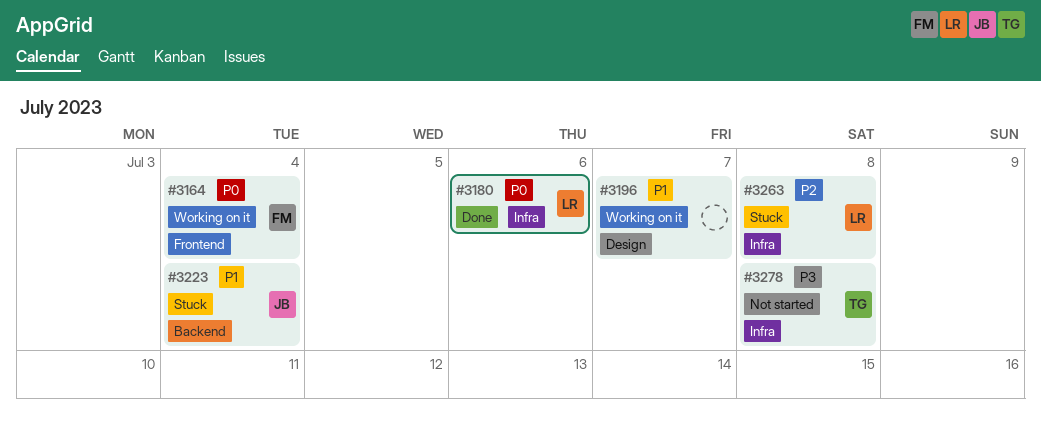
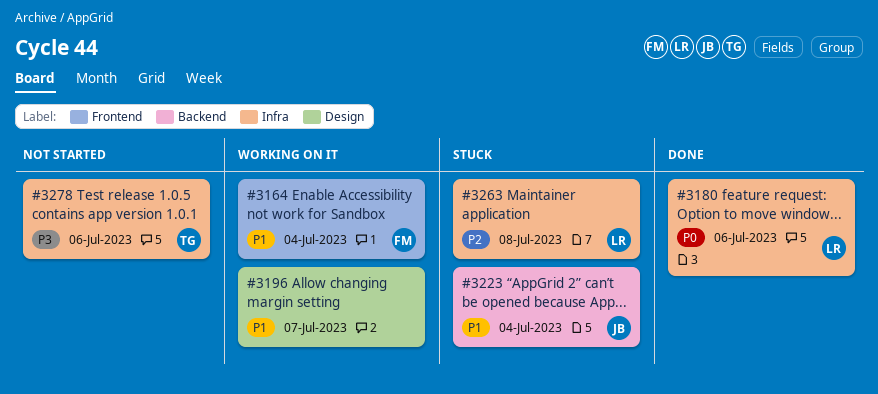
#3164, priority: P0 -> P1
#3278, due: Jul 8 -> Jul 6

